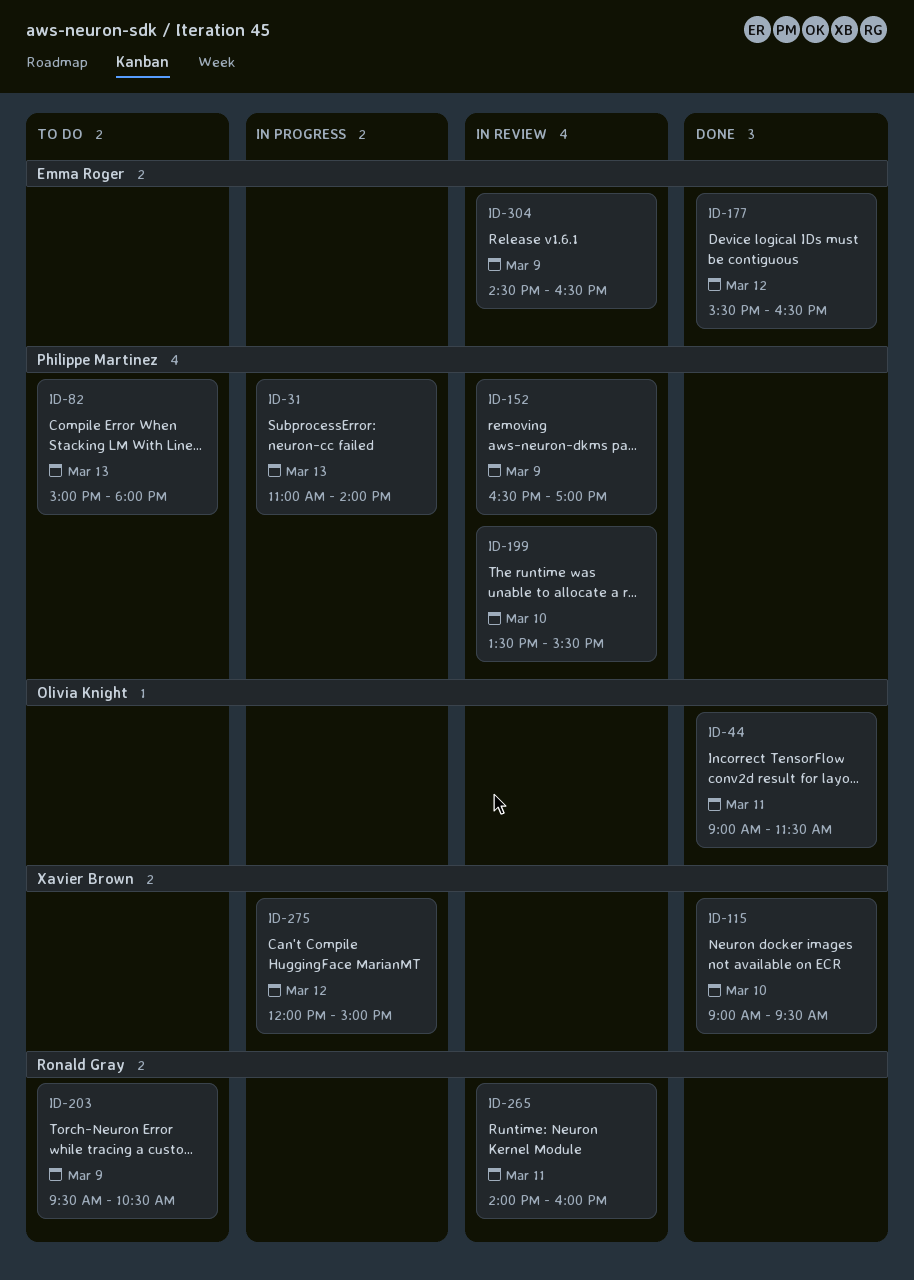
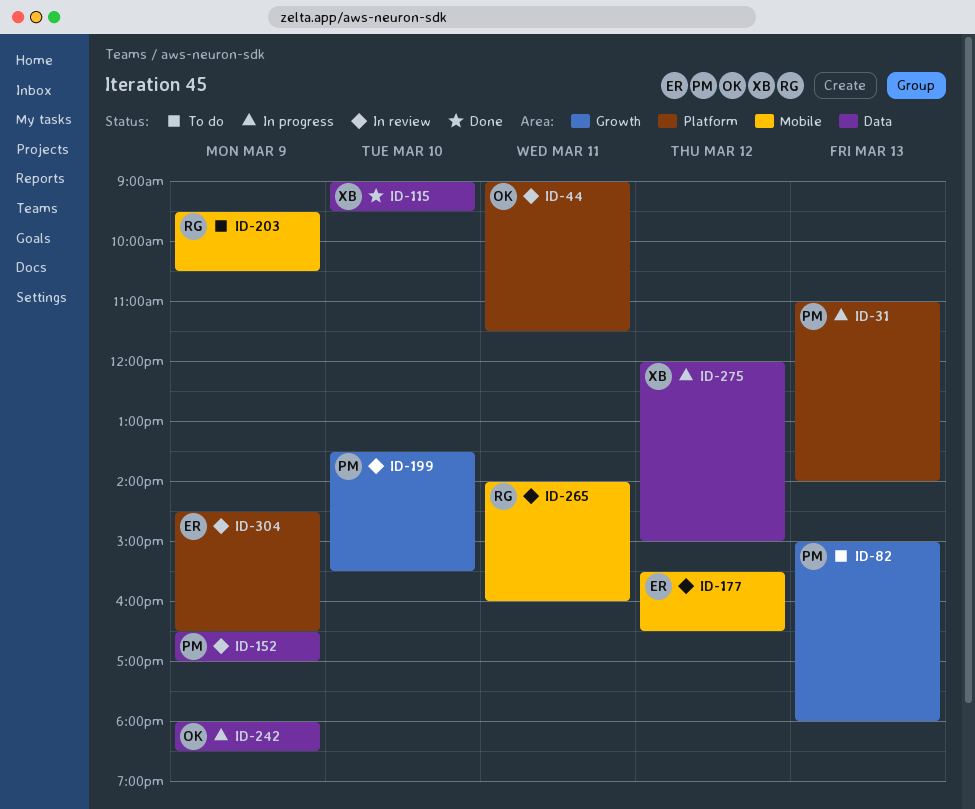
ID-44, status: Done -> In review
ID-177, status: Done -> In review
ID-242: none -> present

